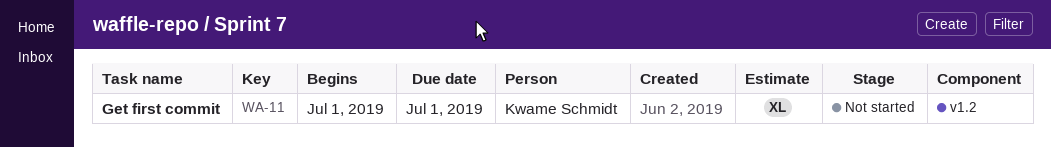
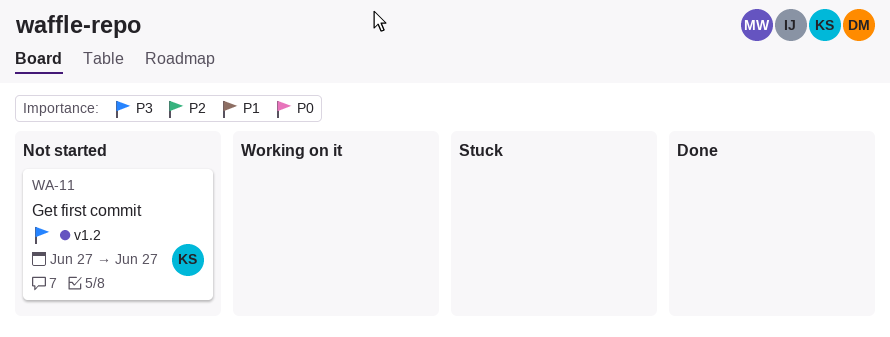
WA-11, start: Jul 1 -> Jun 27
WA-11, due: Jul 1 -> Jun 27

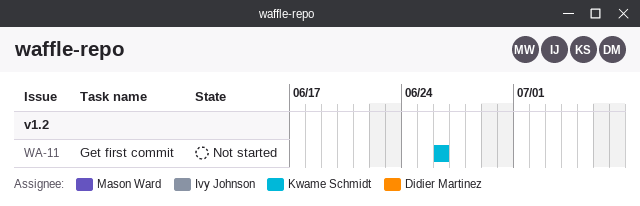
WA-11, start: Jun 27 -> Jun 26
WA-11, due: Jun 27 -> Jun 26

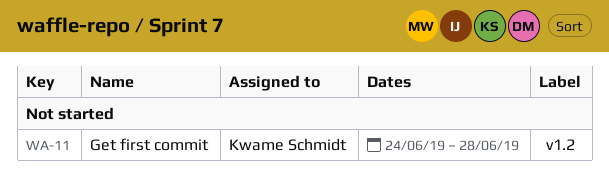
WA-11, start: Jun 26 -> Jun 24
WA-11, due: Jun 26 -> Jun 28

